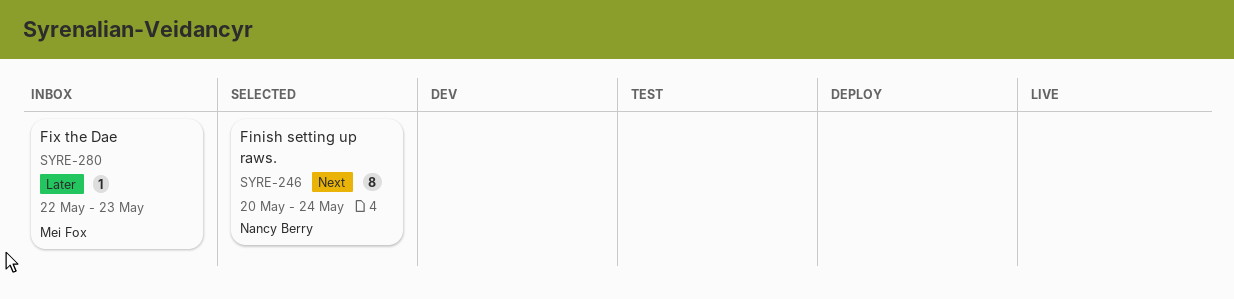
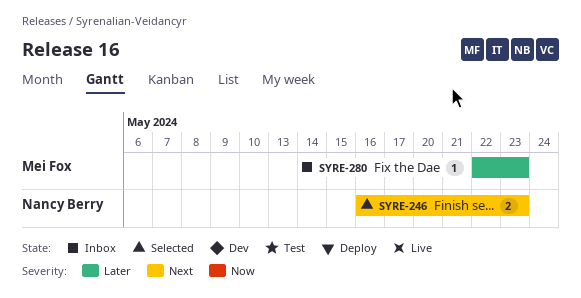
SYRE-246, estimate: 8 -> 2
SYRE-246, start: May 20 -> May 16
SYRE-246, due: May 24 -> May 23

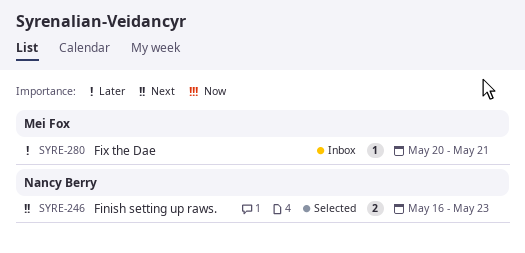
SYRE-280, start: May 22 -> May 20
SYRE-280, due: May 23 -> May 21

